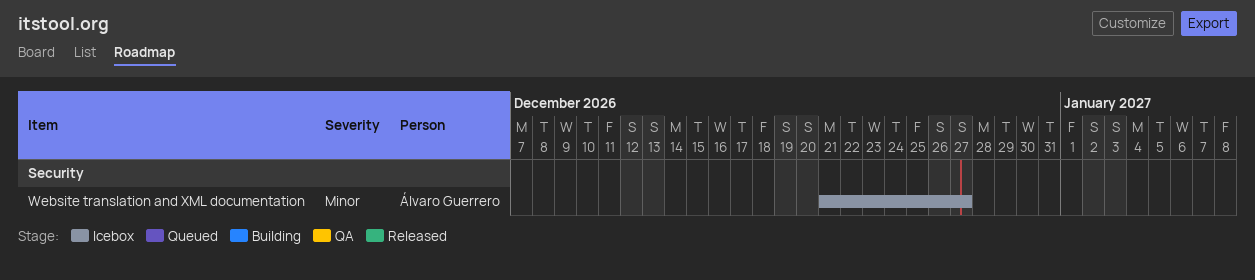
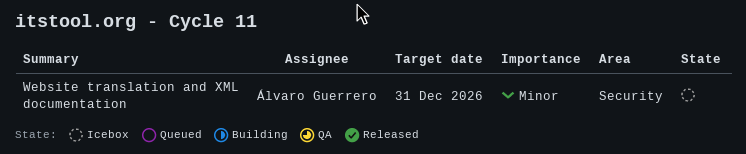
Website translation and XML documentation, due: Dec 27 -> Dec 31

